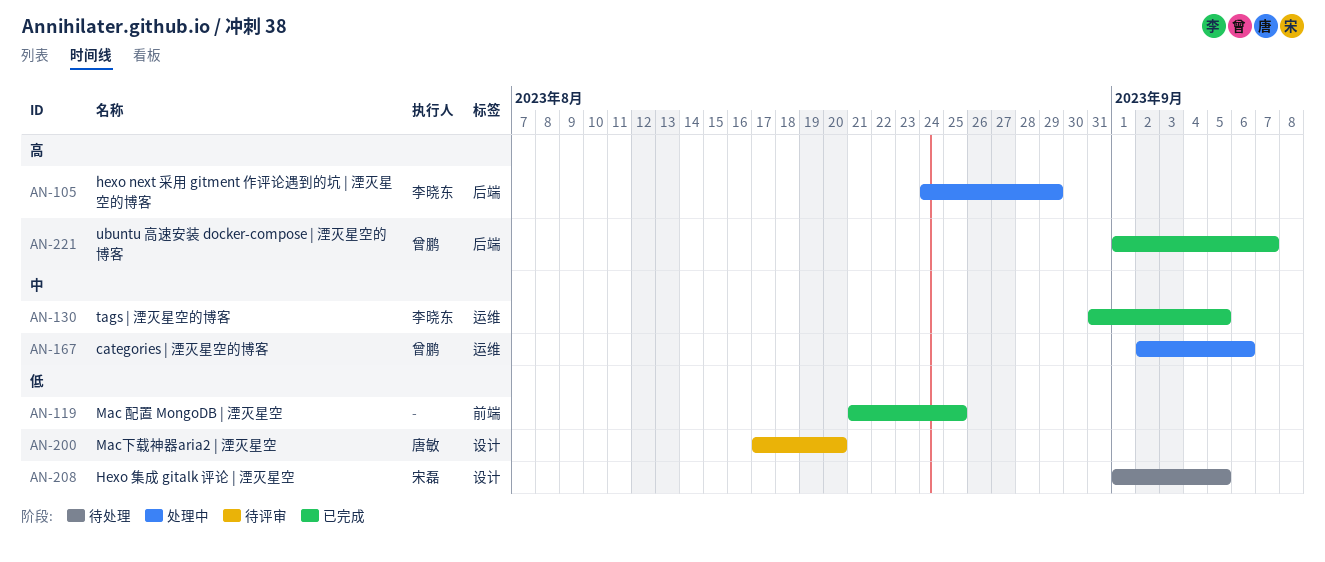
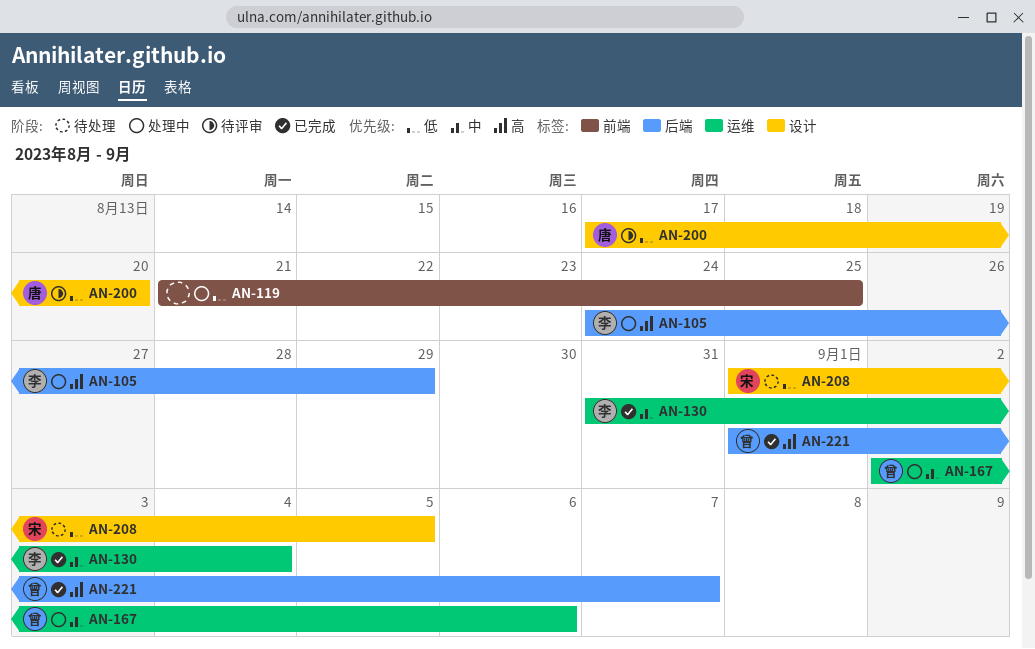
AN-119, status: 已完成 -> 处理中
AN-130, due: Sep 5 -> Sep 4

